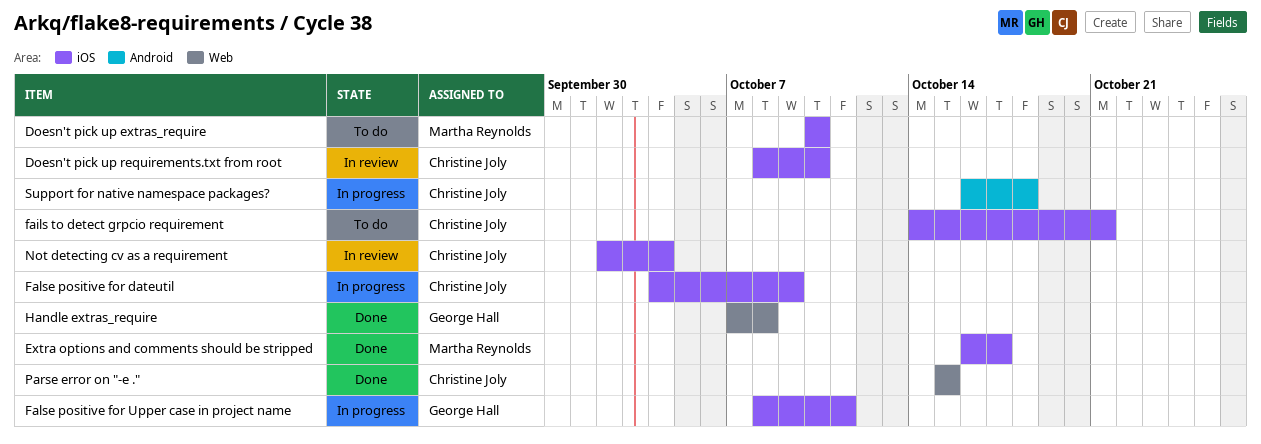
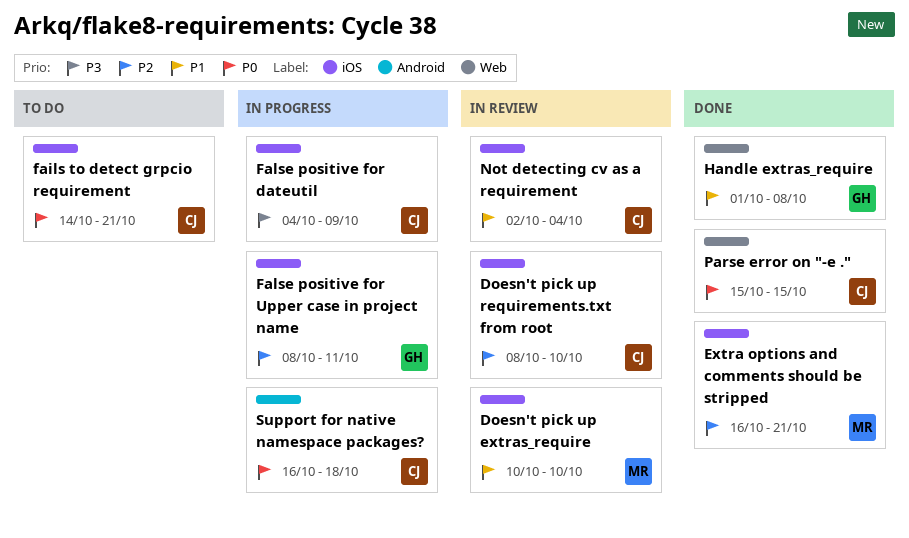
Doesn't pick up extras_require, status: To do -> In review
Extra options and comments should be stripped, due: Oct 17 -> Oct 21
Handle extras_require, start: Oct 7 -> Oct 1

